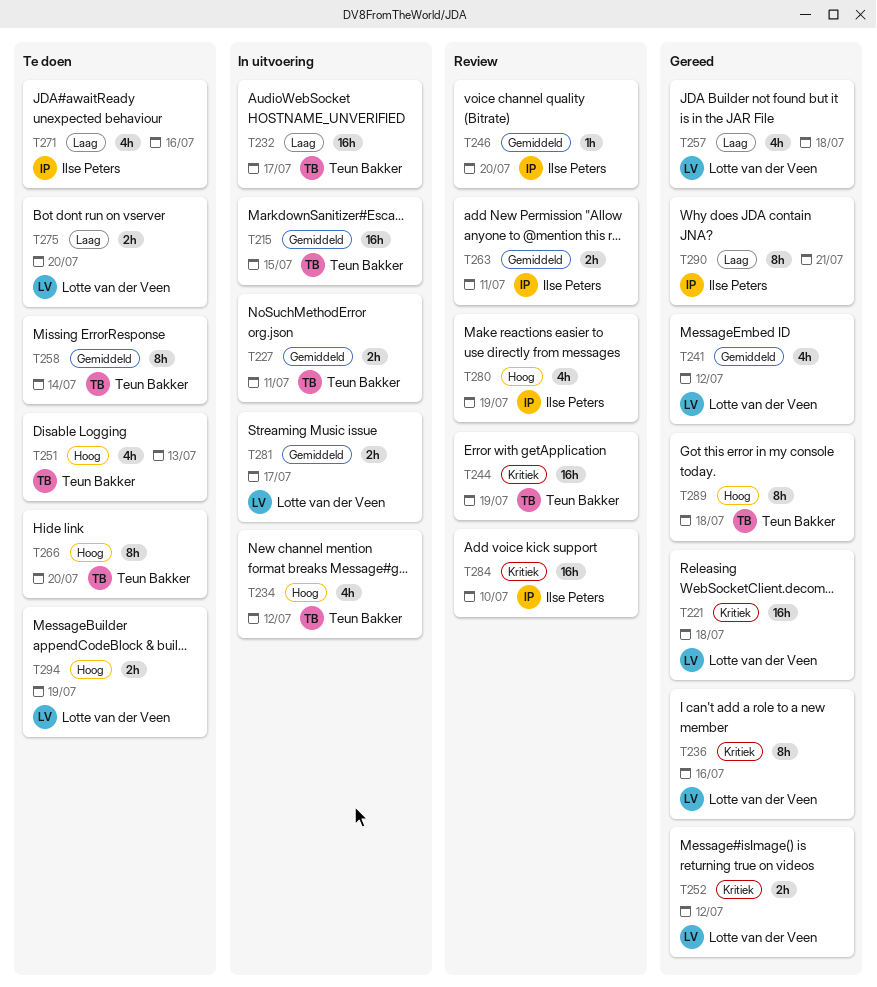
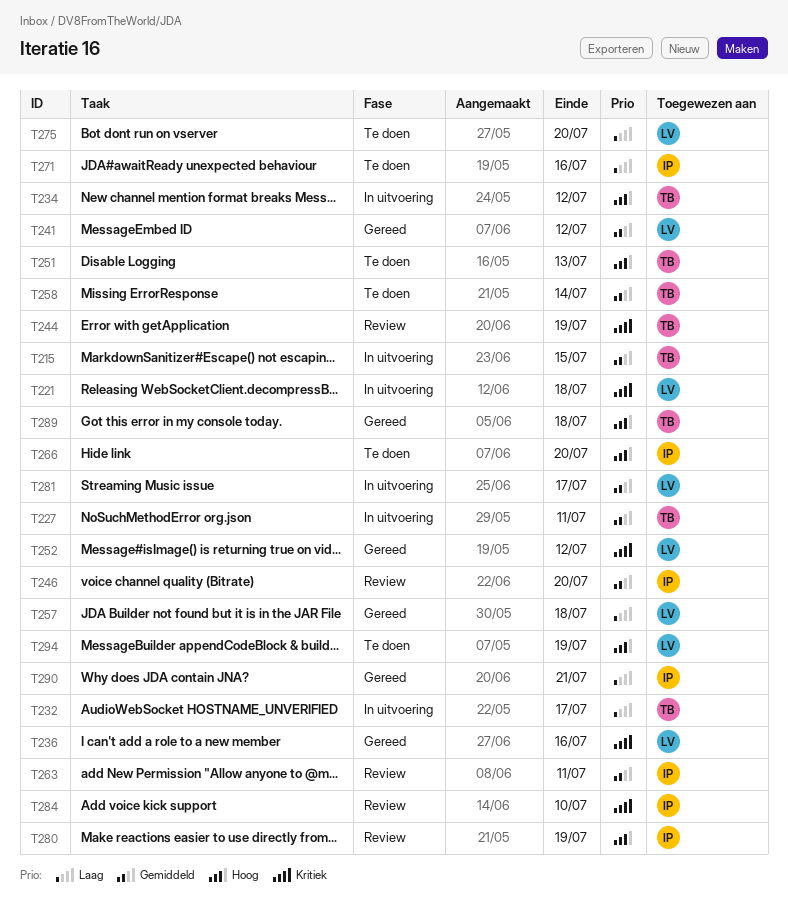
T221, status: Gereed -> In uitvoering
T266, owner: Teun Bakker -> Ilse Peters

